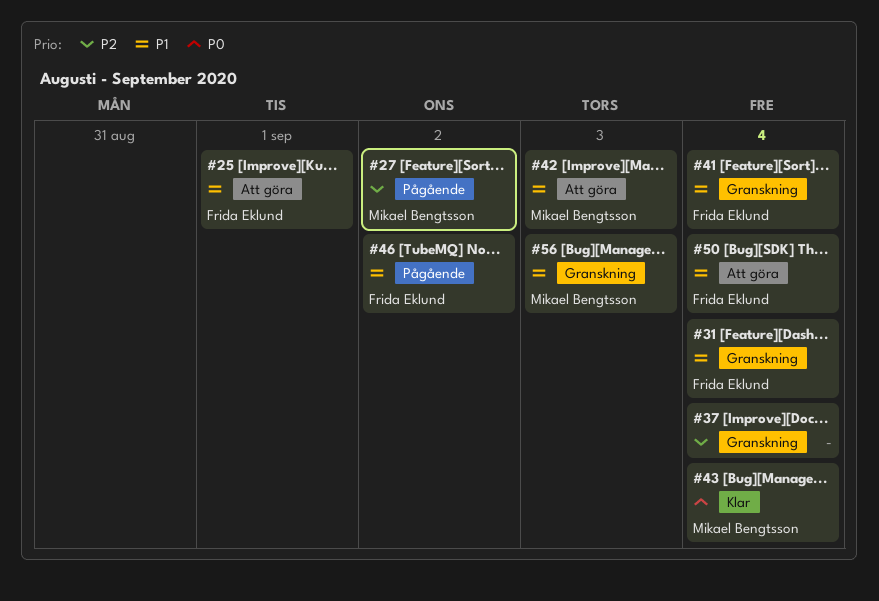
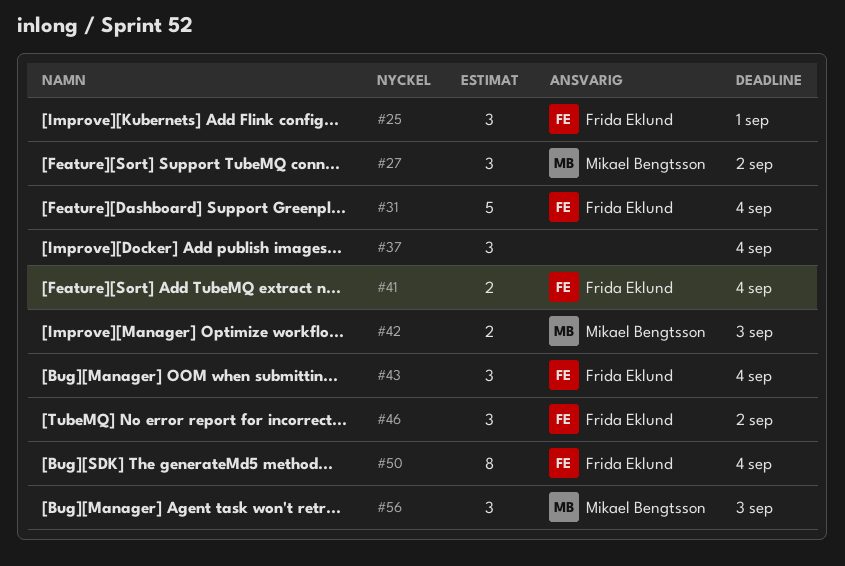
#43, owner: Mikael Bengtsson -> Frida Eklund

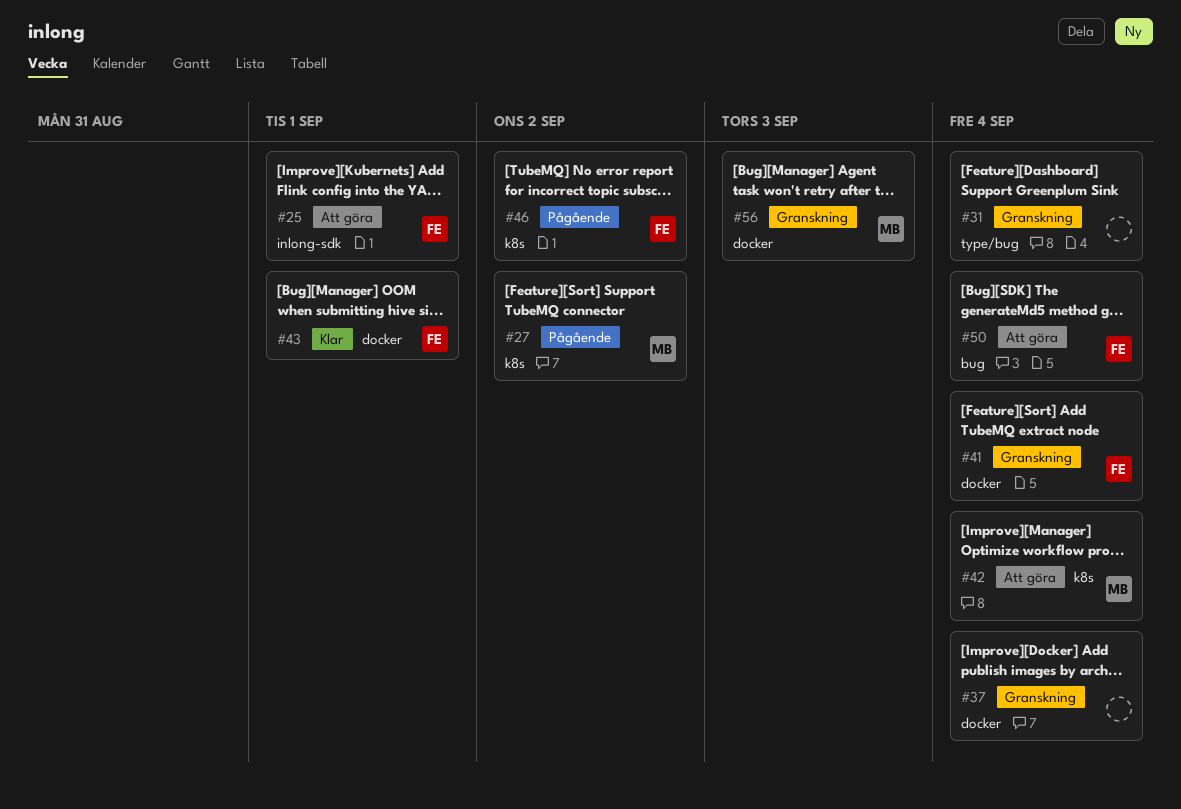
#31, owner: Frida Eklund -> none
#42, due: Sep 3 -> Sep 4
#43, due: Sep 4 -> Sep 1

